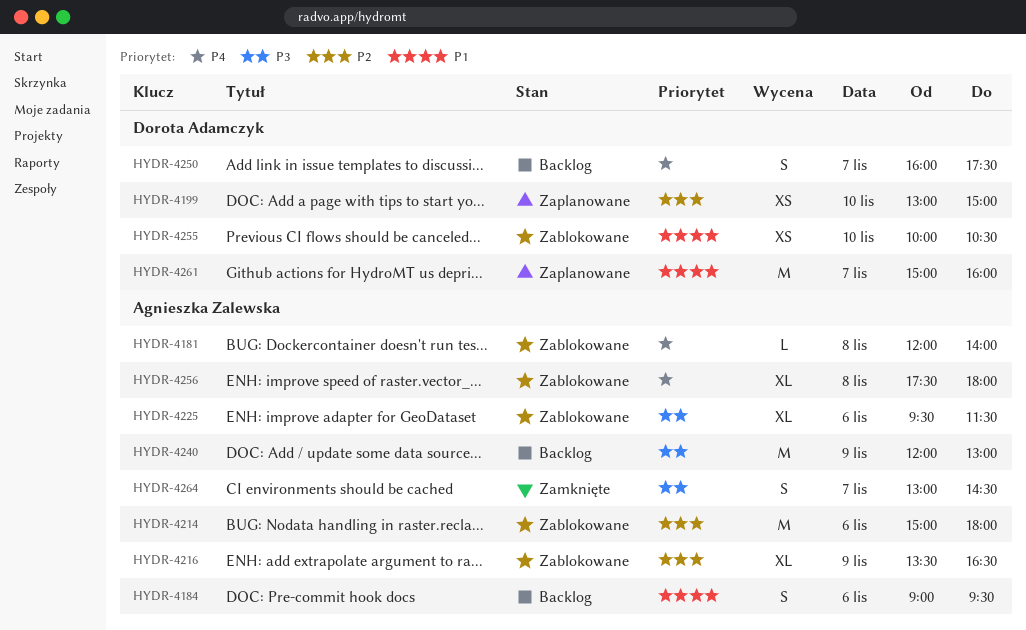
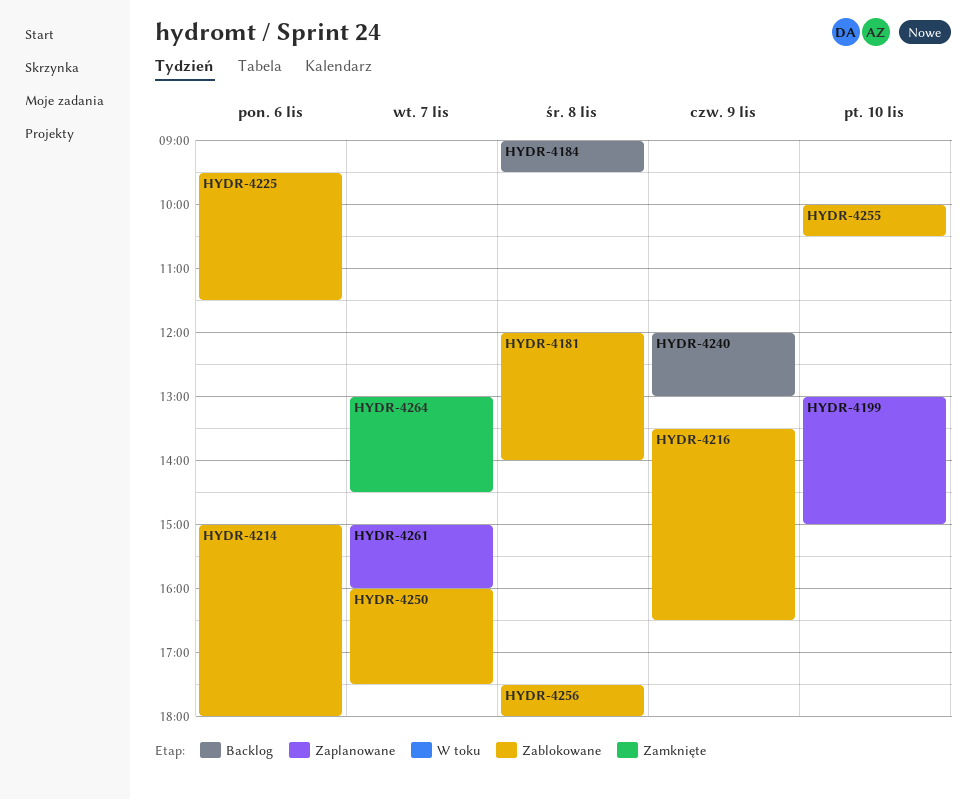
HYDR-4184, day: Nov 6 -> Nov 8
HYDR-4250, status: Backlog -> Zablokowane

